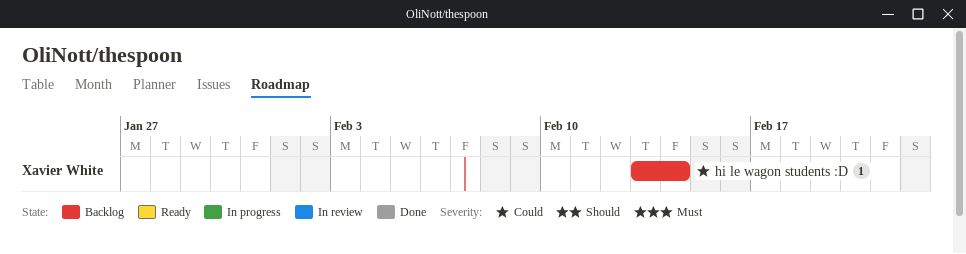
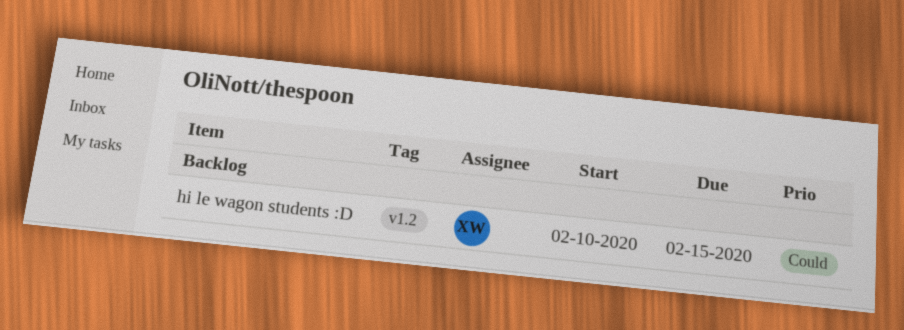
hi le wagon students :D, start: Feb 13 -> Feb 10
hi le wagon students :D, due: Feb 14 -> Feb 15

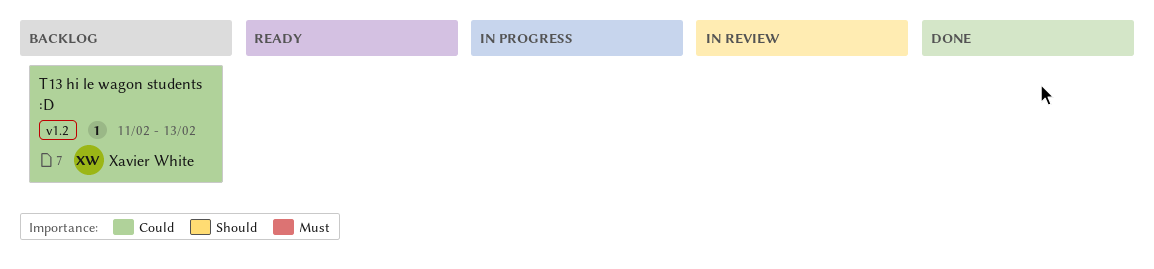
hi le wagon students :D, start: Feb 10 -> Feb 11
hi le wagon students :D, due: Feb 15 -> Feb 13

